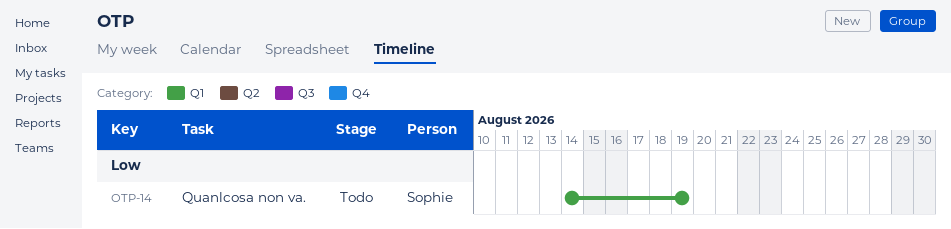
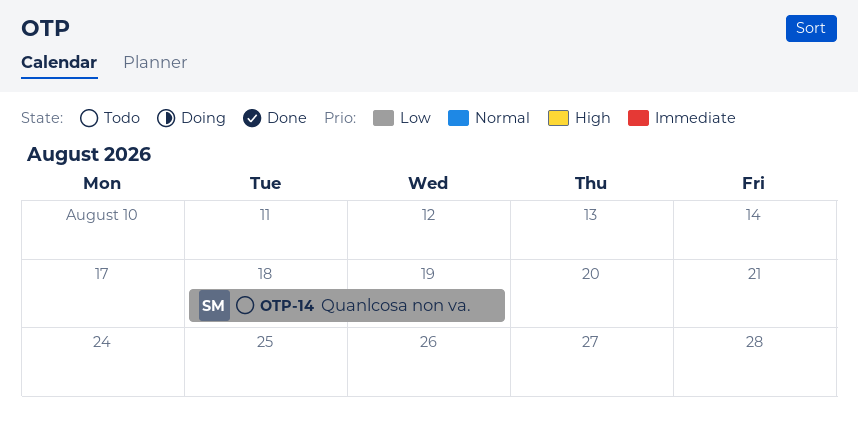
OTP-14, start: Aug 14 -> Aug 18

